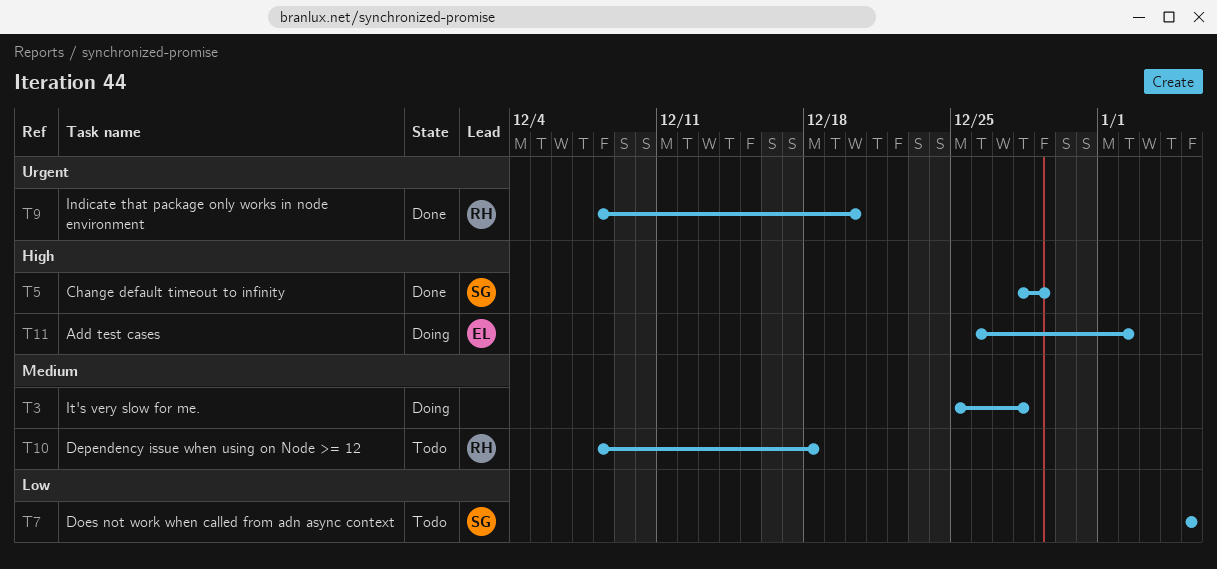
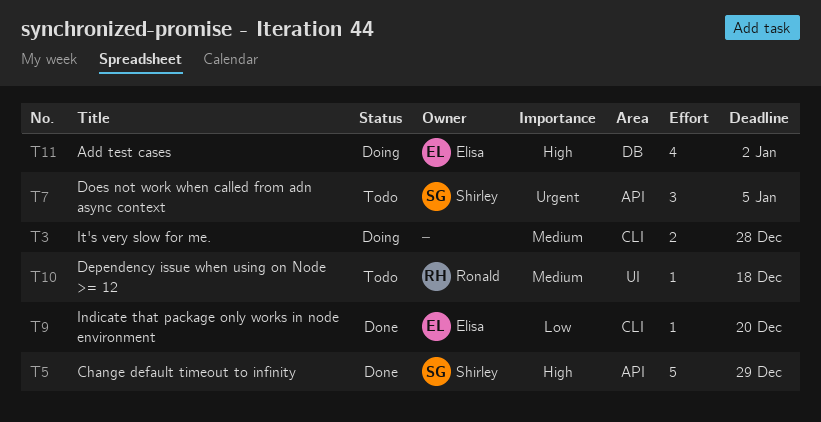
T7, priority: Low -> Urgent
T9, owner: Ronald -> Elisa
T9, priority: Urgent -> Low

